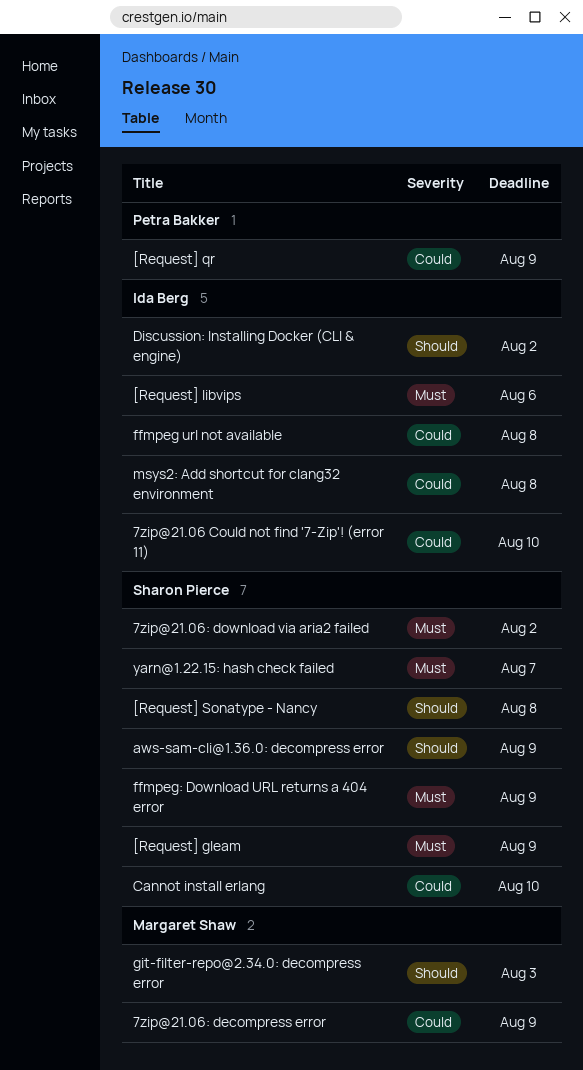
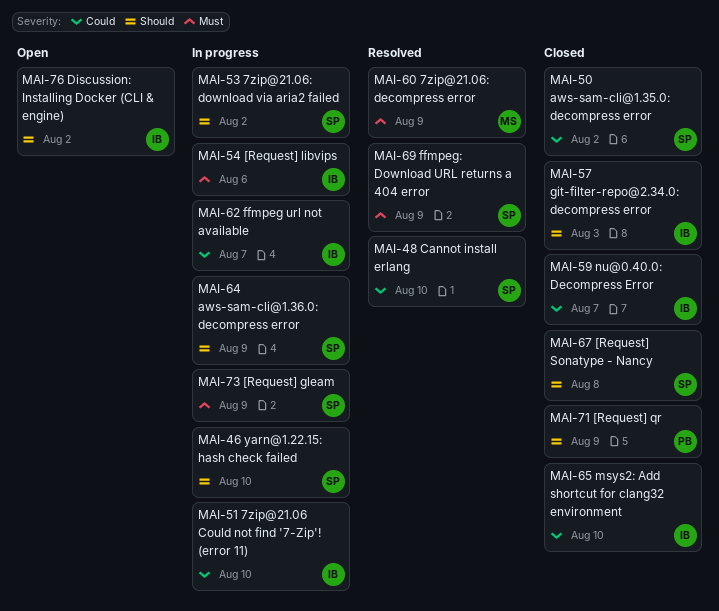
7zip@21.06: decompress error, priority: Could -> Must
7zip@21.06: download via aria2 failed, priority: Must -> Should
[Request] qr, priority: Could -> Should
aws-sam-cli@1.35.0: decompress error: none -> present
ffmpeg url not available, due: Aug 8 -> Aug 7
git-filter-repo@2.34.0: decompress error, owner: Margaret Shaw -> Ida Berg
msys2: Add shortcut for clang32 environment, due: Aug 8 -> Aug 10
nu@0.40.0: Decompress Error: none -> present
yarn@1.22.15: hash check failed, priority: Must -> Should
yarn@1.22.15: hash check failed, due: Aug 7 -> Aug 10

